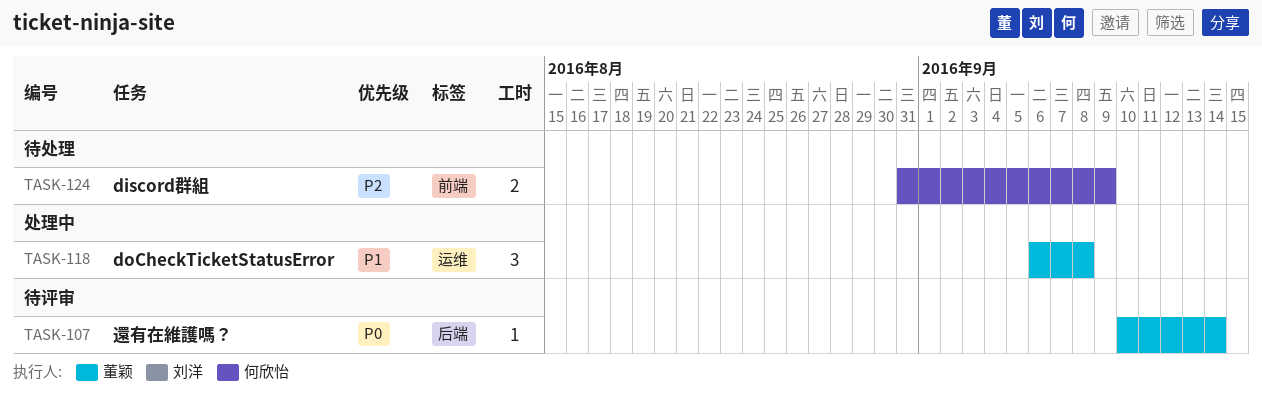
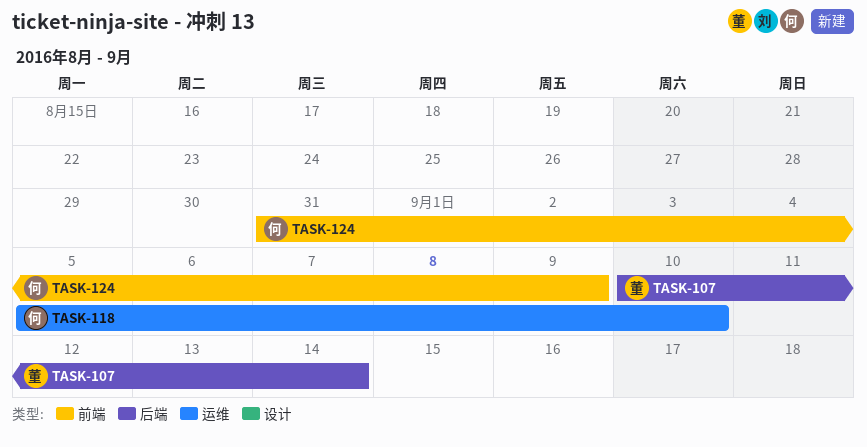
TASK-118, owner: 董颖 -> 何欣怡
TASK-118, start: Sep 6 -> Sep 5
TASK-118, due: Sep 8 -> Sep 10

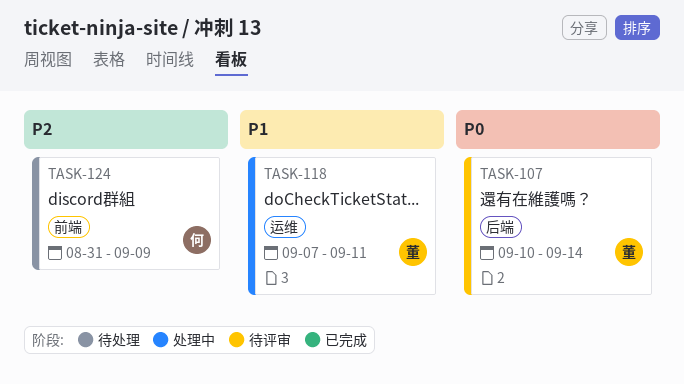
TASK-118, owner: 何 -> 董
TASK-118, start: Sep 5 -> Sep 7
TASK-118, due: Sep 10 -> Sep 11

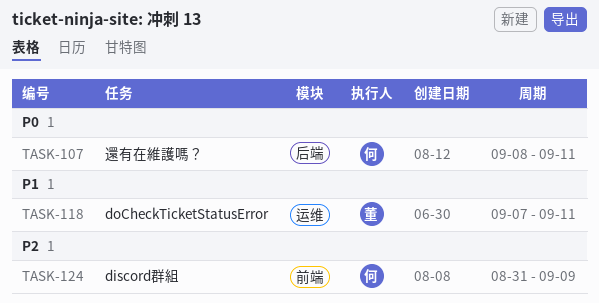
TASK-107, owner: 董 -> 何
TASK-107, start: Sep 10 -> Sep 8
TASK-107, due: Sep 14 -> Sep 11

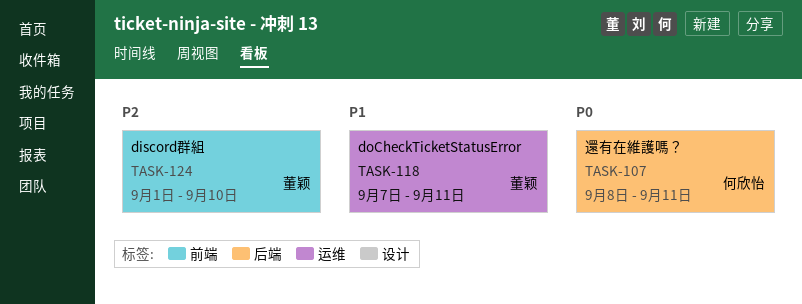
TASK-124, owner: 何欣怡 -> 董颖
TASK-124, start: Aug 31 -> Sep 1
TASK-124, due: Sep 9 -> Sep 10

